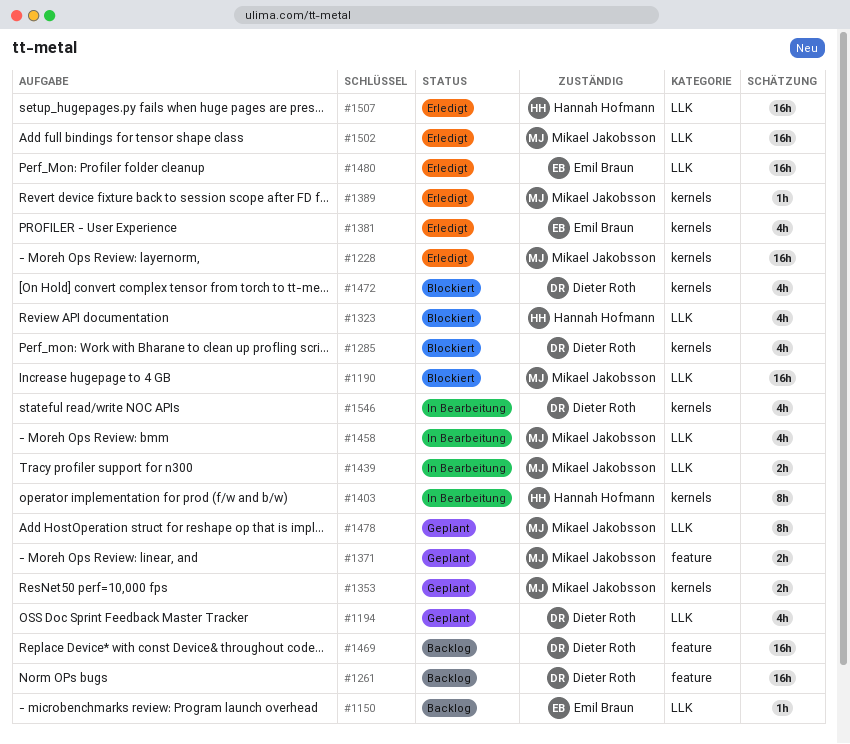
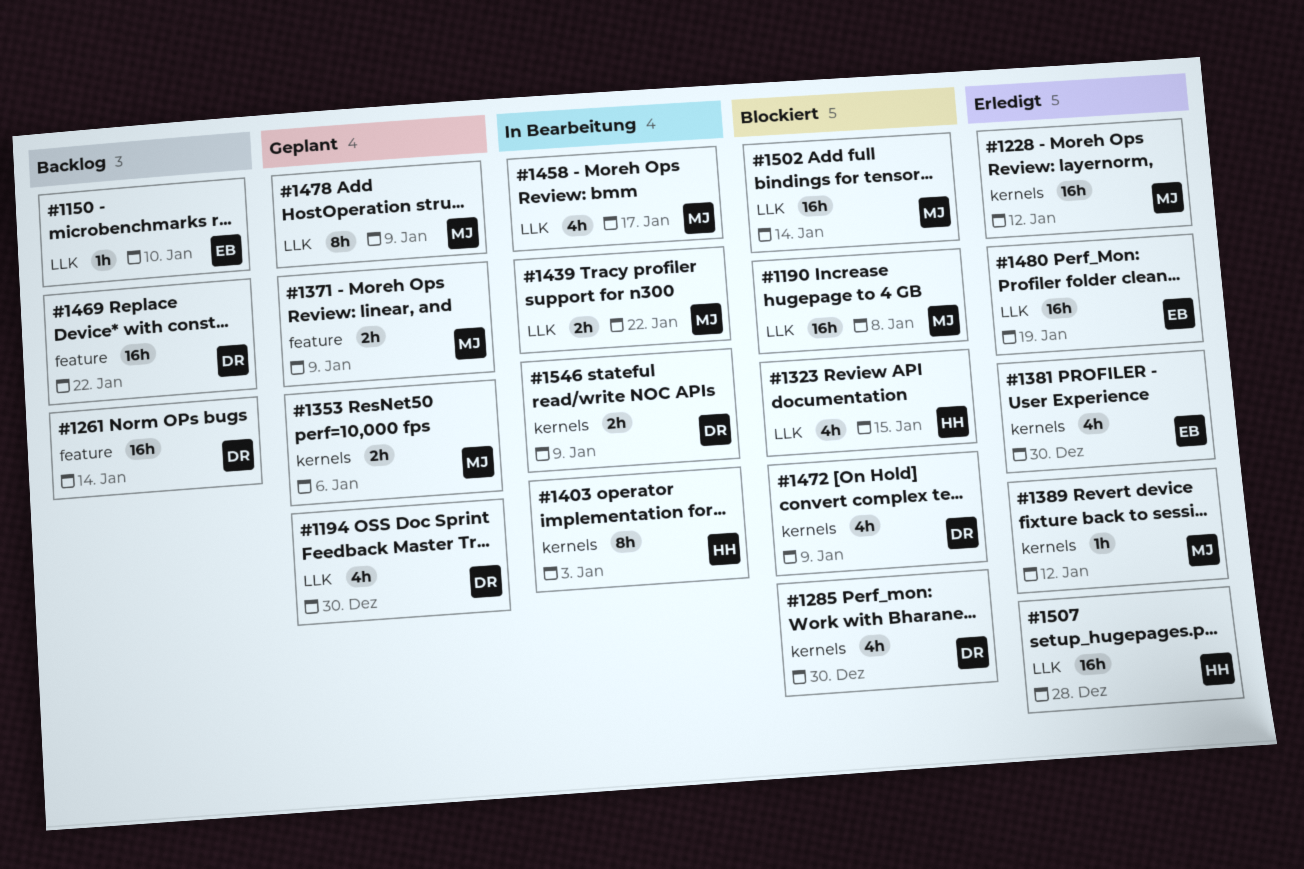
#1502, status: Erledigt -> Blockiert
#1546, estimate: 4h -> 2h

